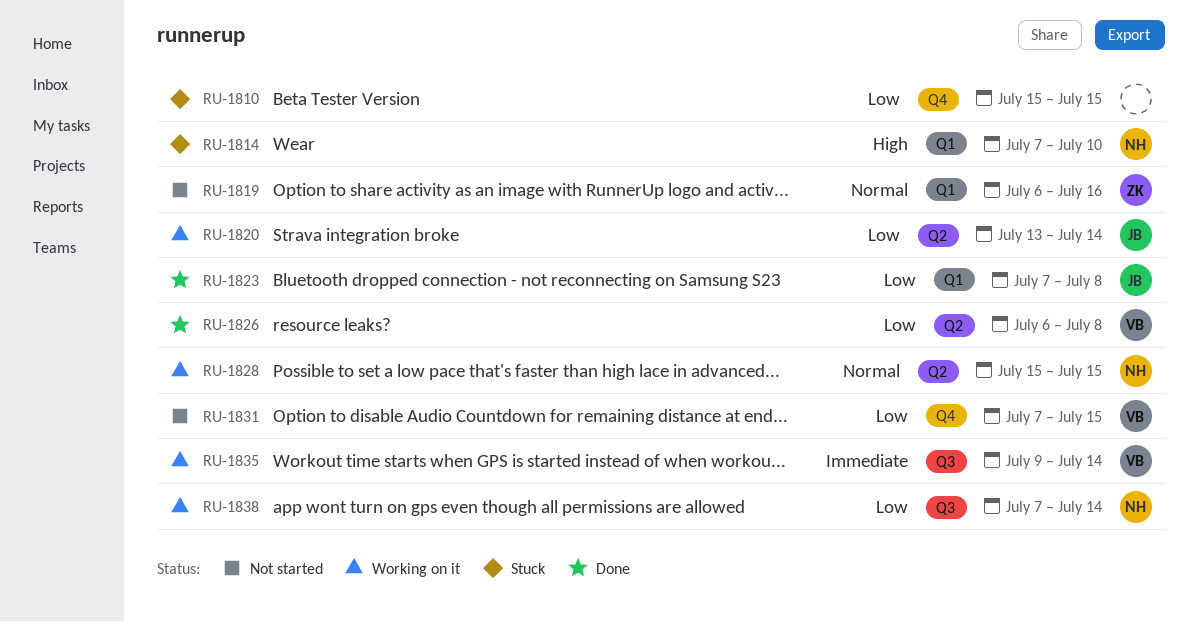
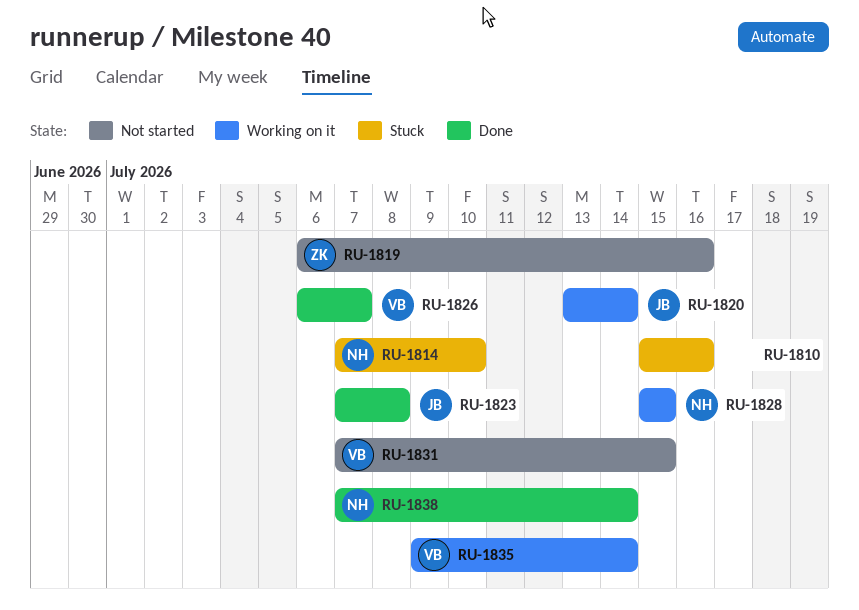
RU-1810, due: Jul 15 -> Jul 16
RU-1826, due: Jul 8 -> Jul 7
RU-1838, status: Working on it -> Done

